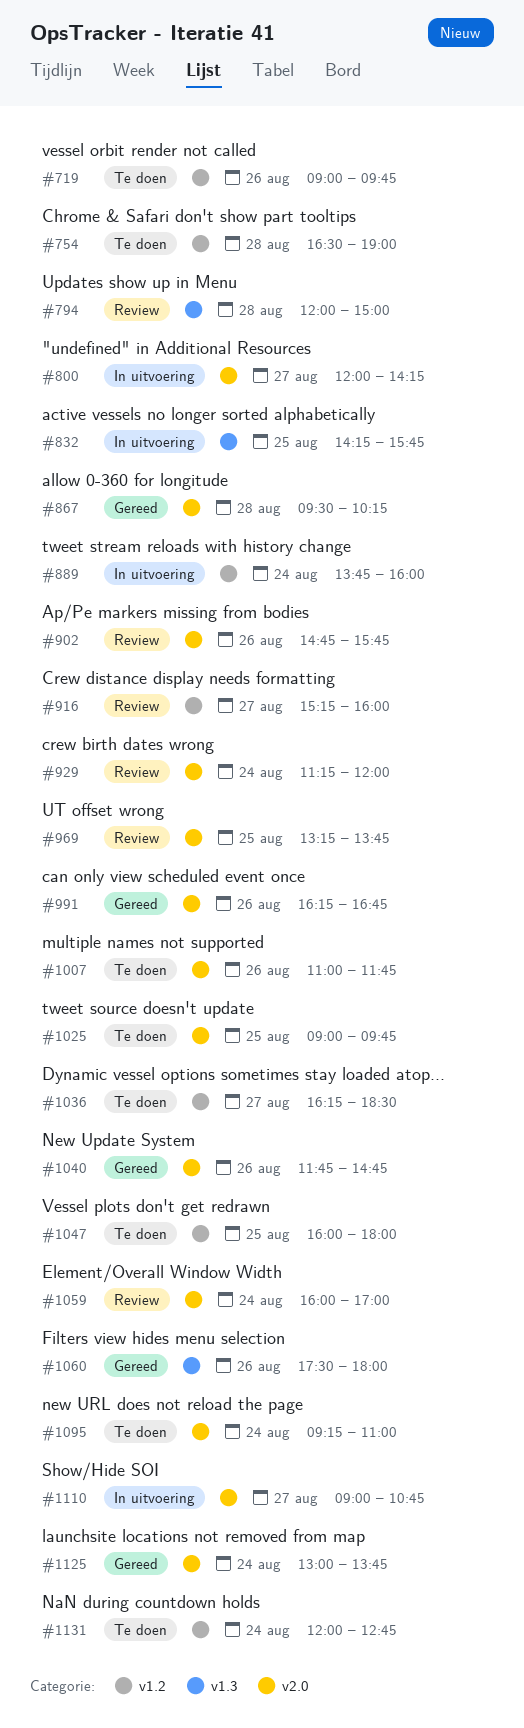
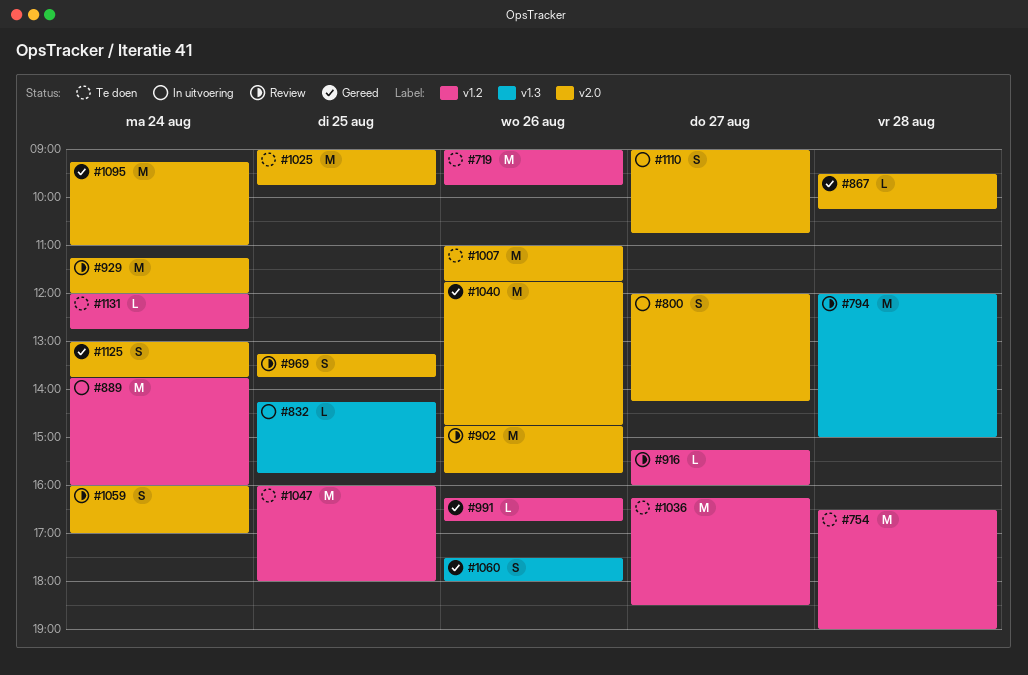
#991, label: v2.0 -> v1.2
#1095, status: Te doen -> Gereed

